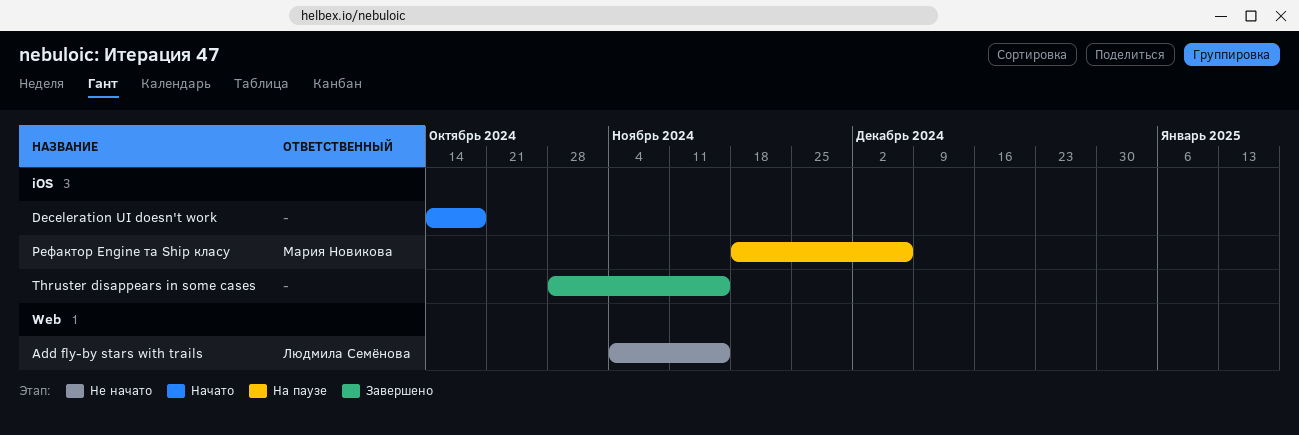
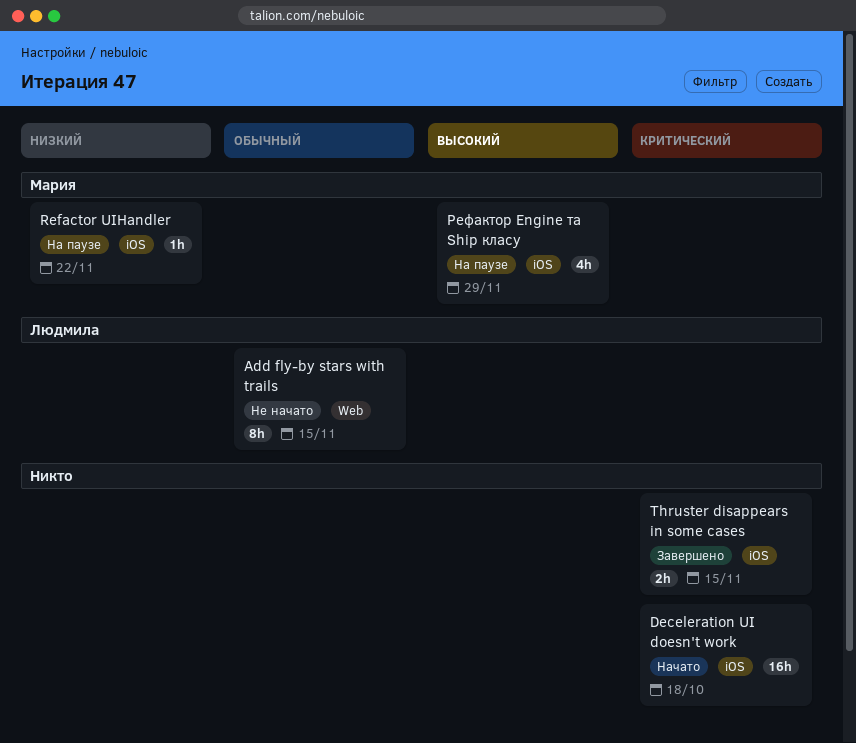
Refactor UIHandler: none -> present
Рефактор Engine та Ship класу, due: Dec 6 -> Nov 29

